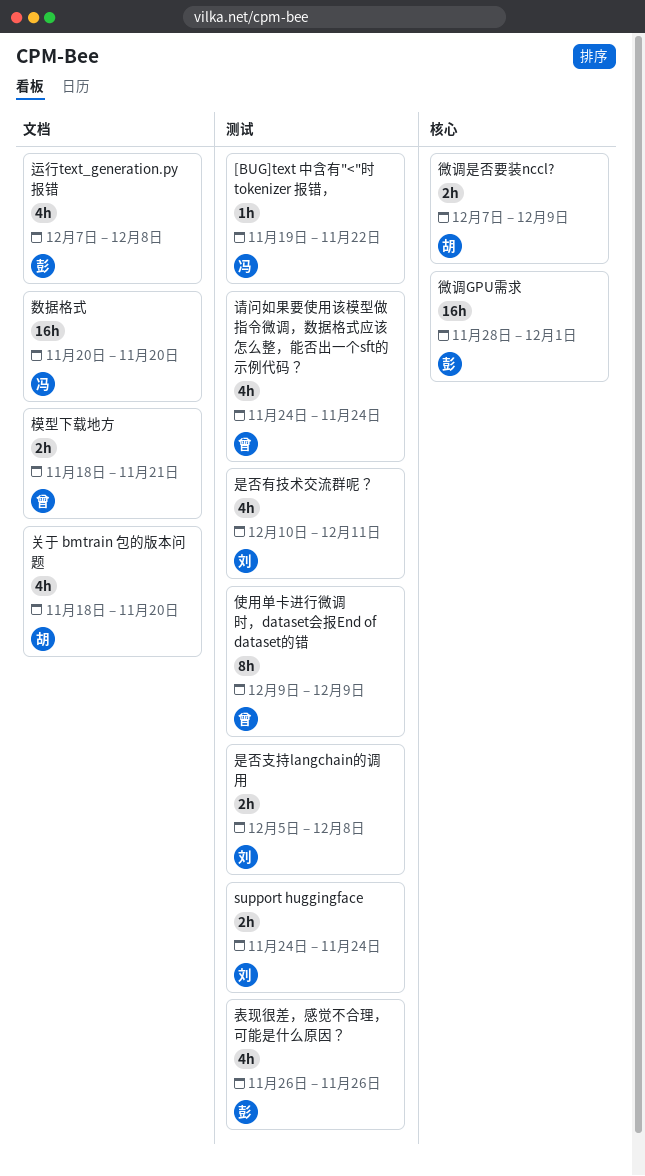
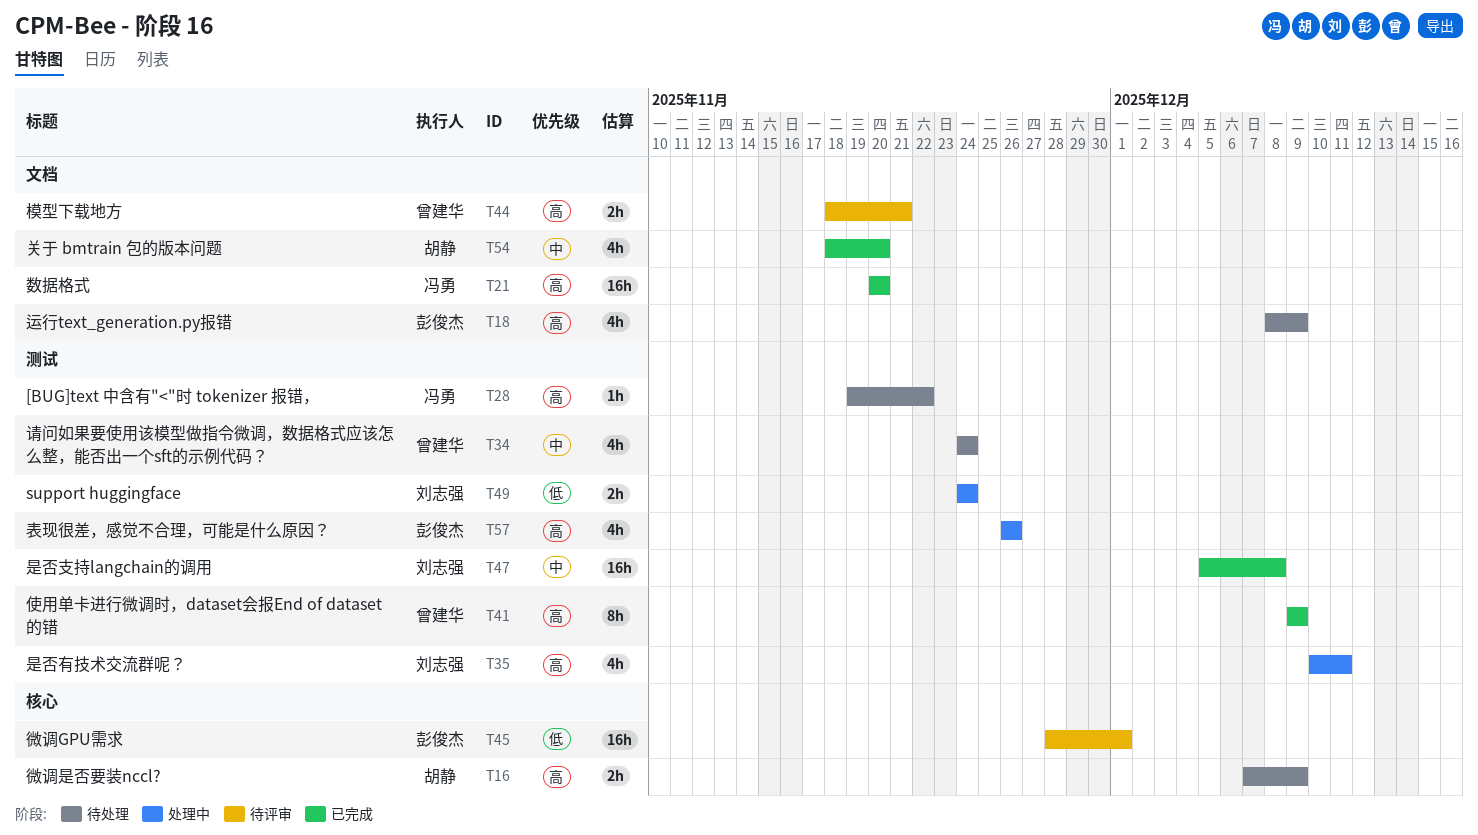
是否支持langchain的调用, estimate: 2h -> 16h
运行text_generation.py报错, start: Dec 7 -> Dec 8
运行text_generation.py报错, due: Dec 8 -> Dec 9

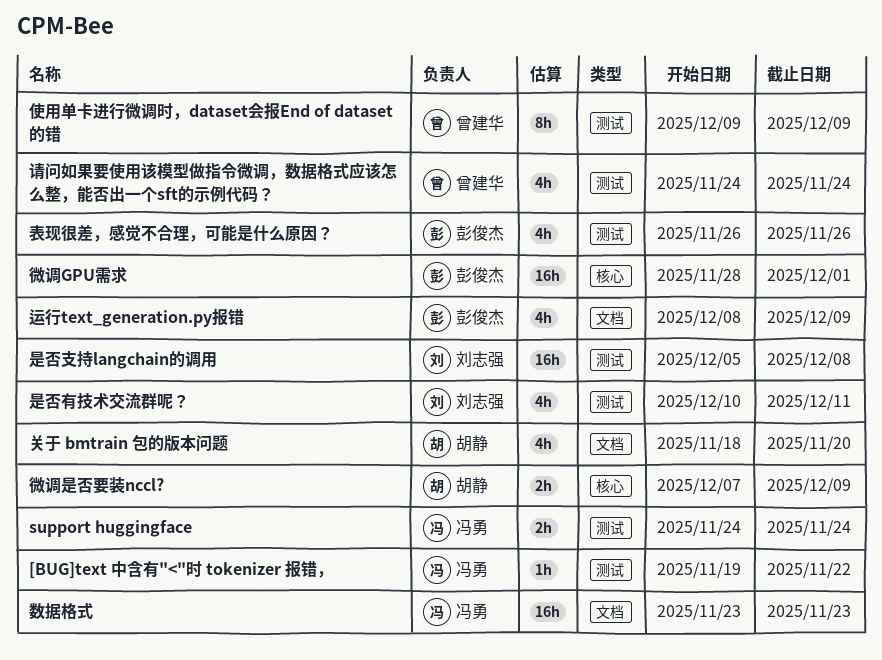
support huggingface, owner: 刘志强 -> 冯勇
数据格式, start: Nov 20 -> Nov 23
数据格式, due: Nov 20 -> Nov 23
模型下载地方: present -> none

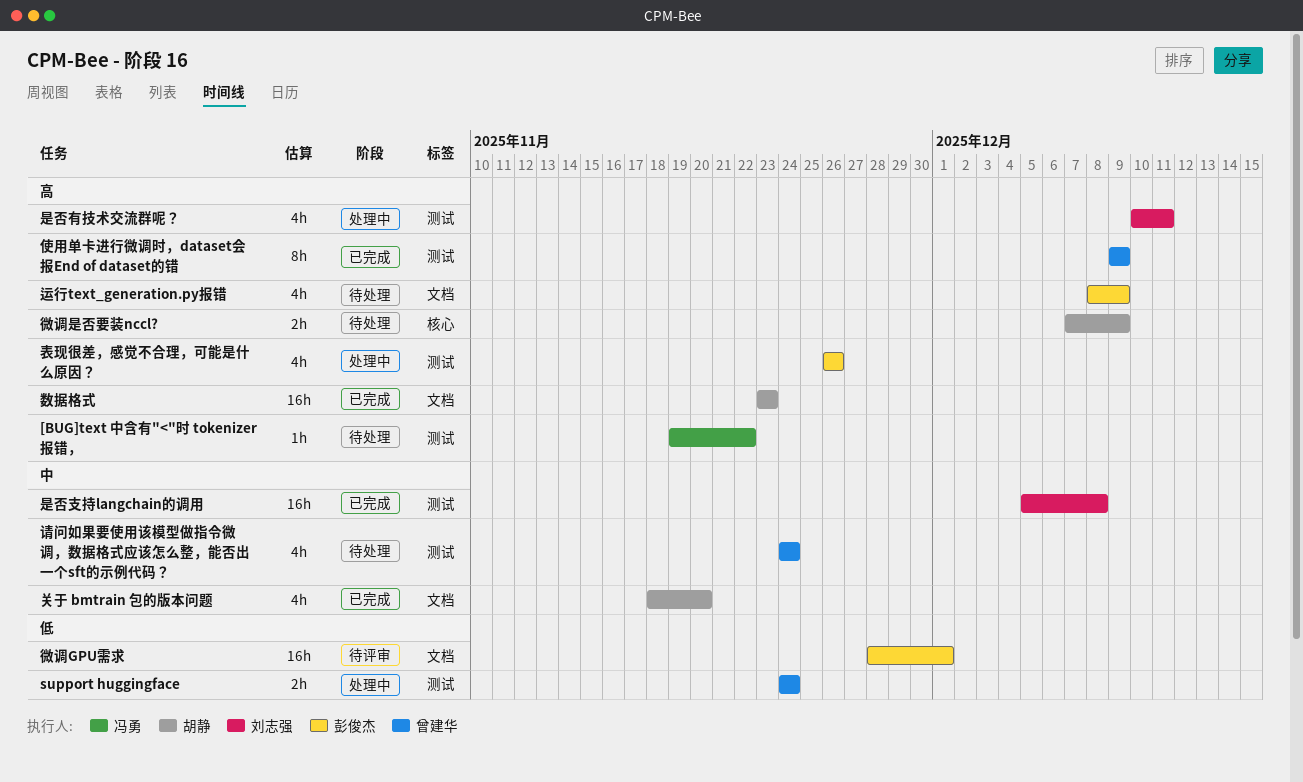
support huggingface, owner: 冯勇 -> 曾建华
微调GPU需求, label: 核心 -> 文档
数据格式, owner: 冯勇 -> 胡静

